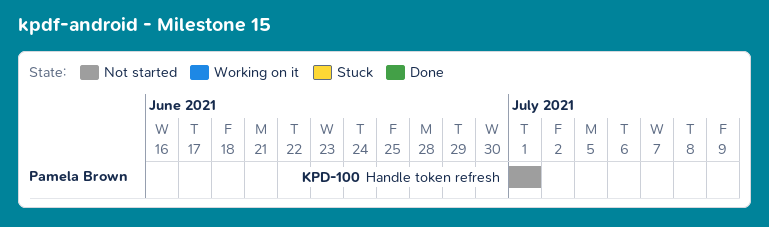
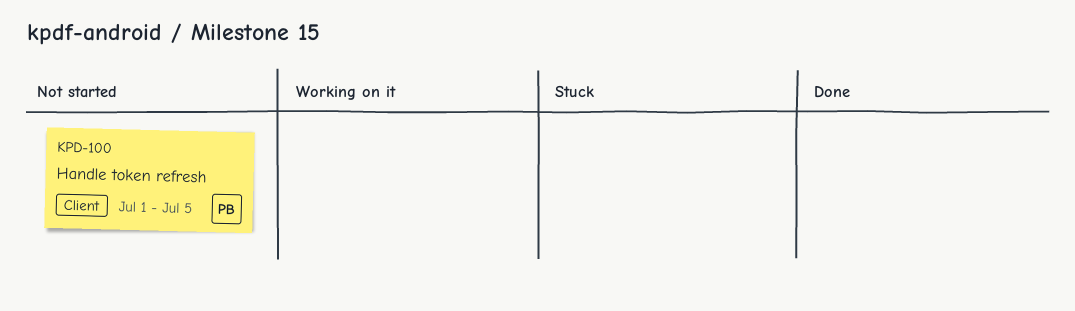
KPD-100, due: Jul 1 -> Jul 5

